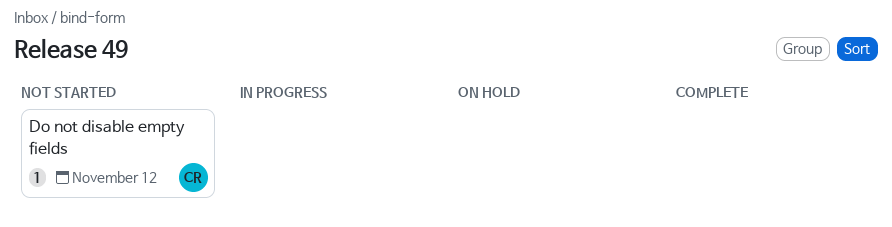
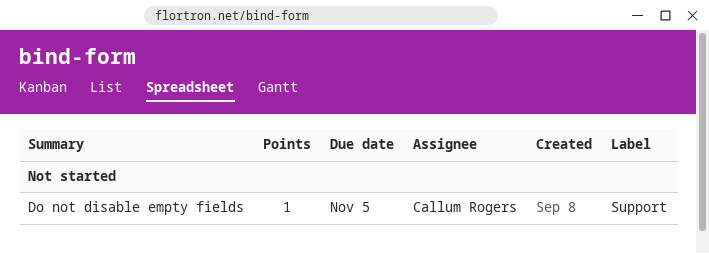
Do not disable empty fields, due: Nov 12 -> Nov 5

